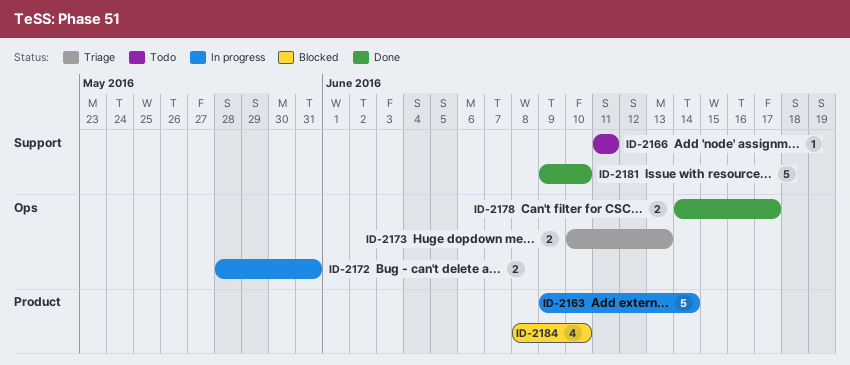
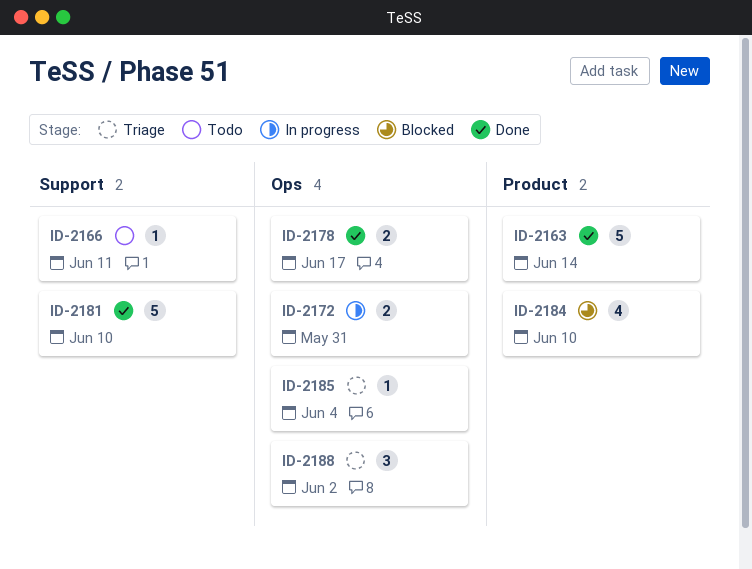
ID-2163, status: In progress -> Done
ID-2173: present -> none
ID-2185: none -> present
ID-2188: none -> present

